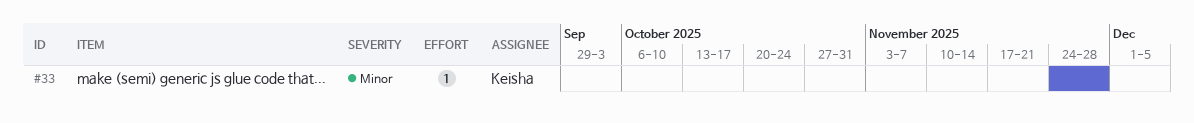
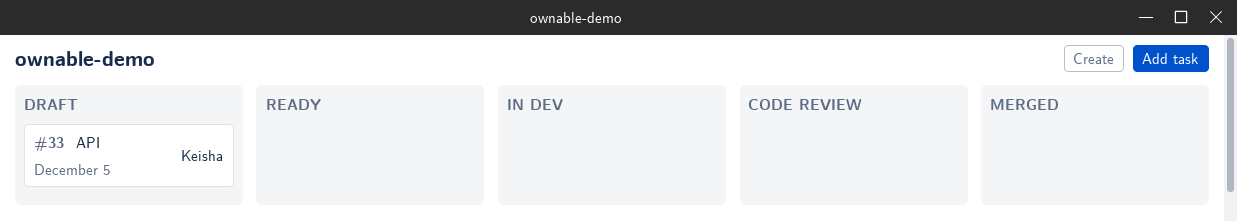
#33, due: Nov 28 -> Dec 5

